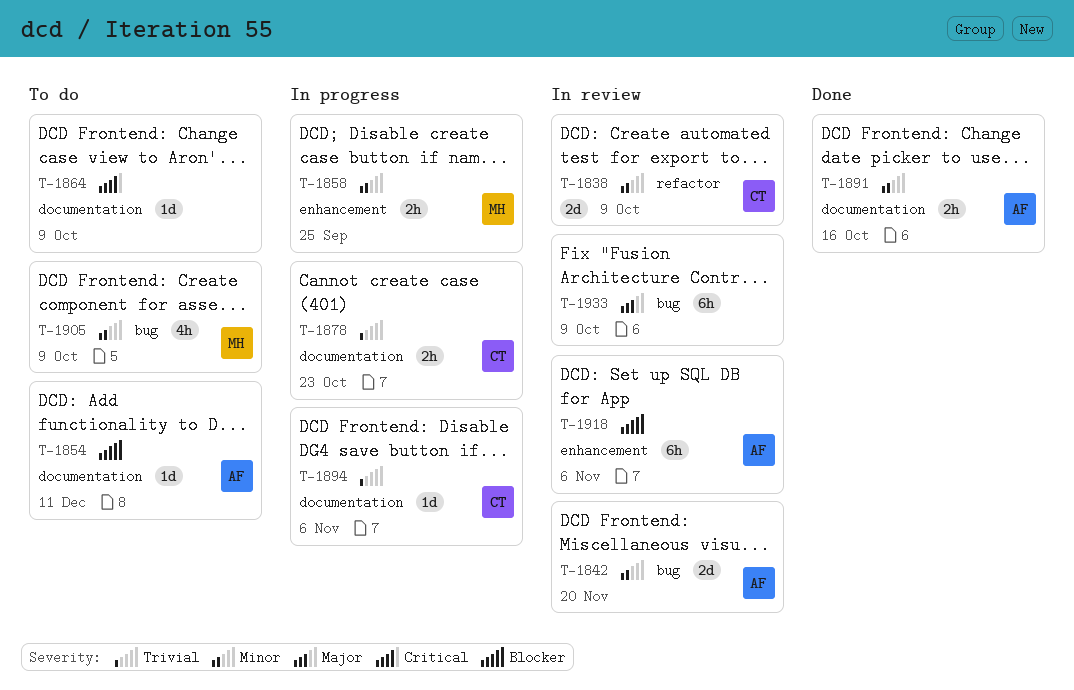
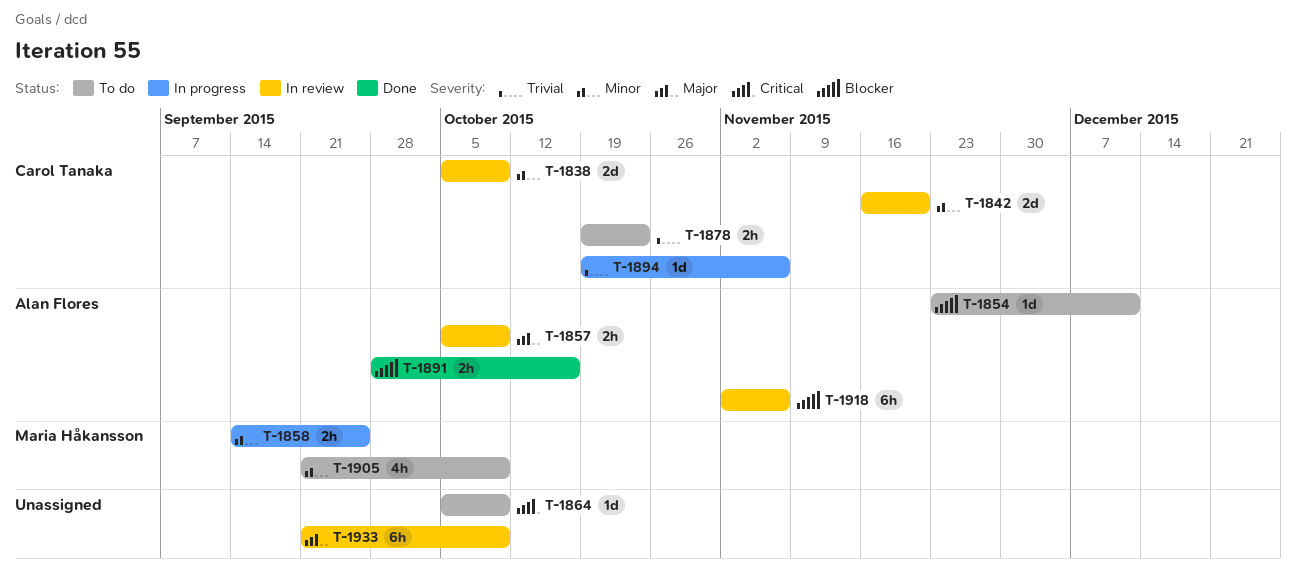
T-1842, owner: Alan Flores -> Carol Tanaka
T-1857: none -> present
T-1878, status: In progress -> To do
T-1891, priority: Minor -> Blocker

